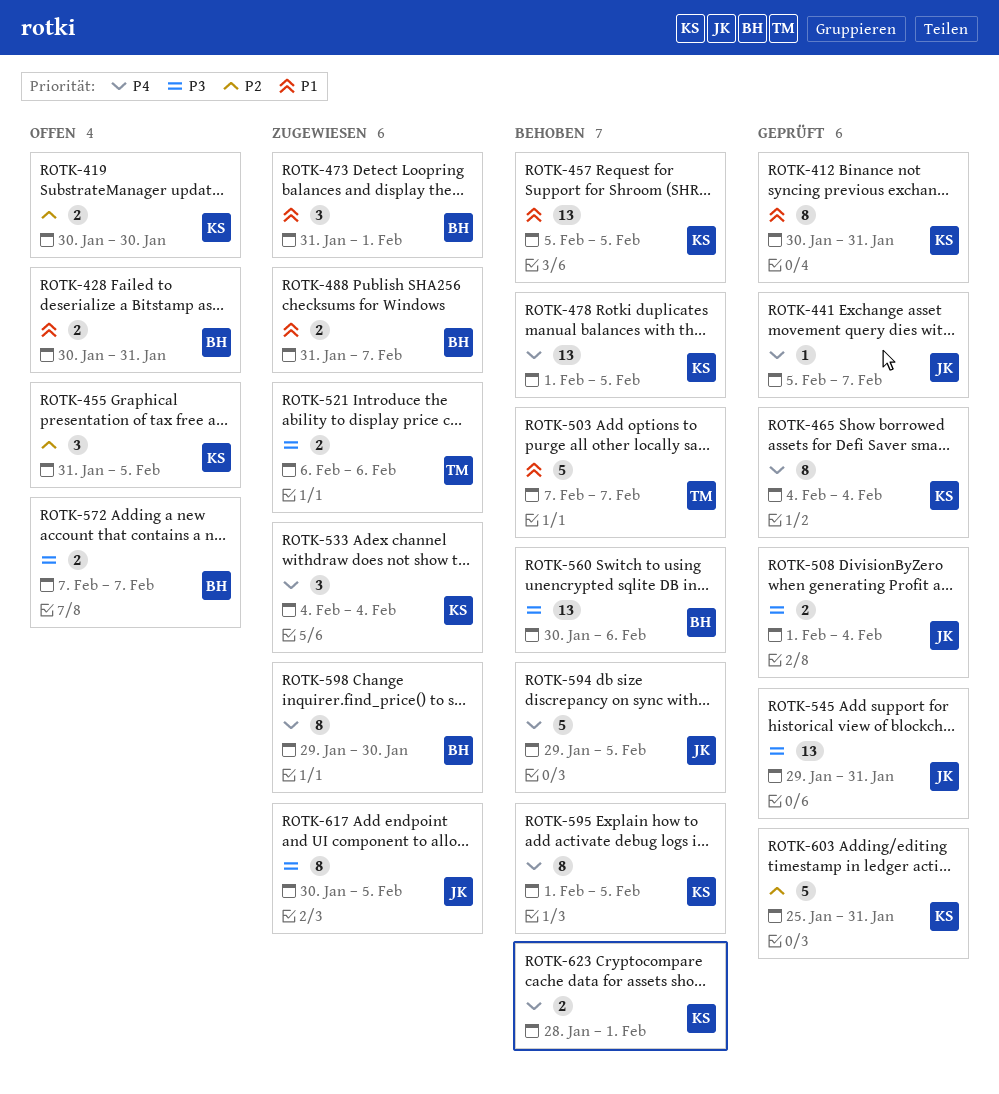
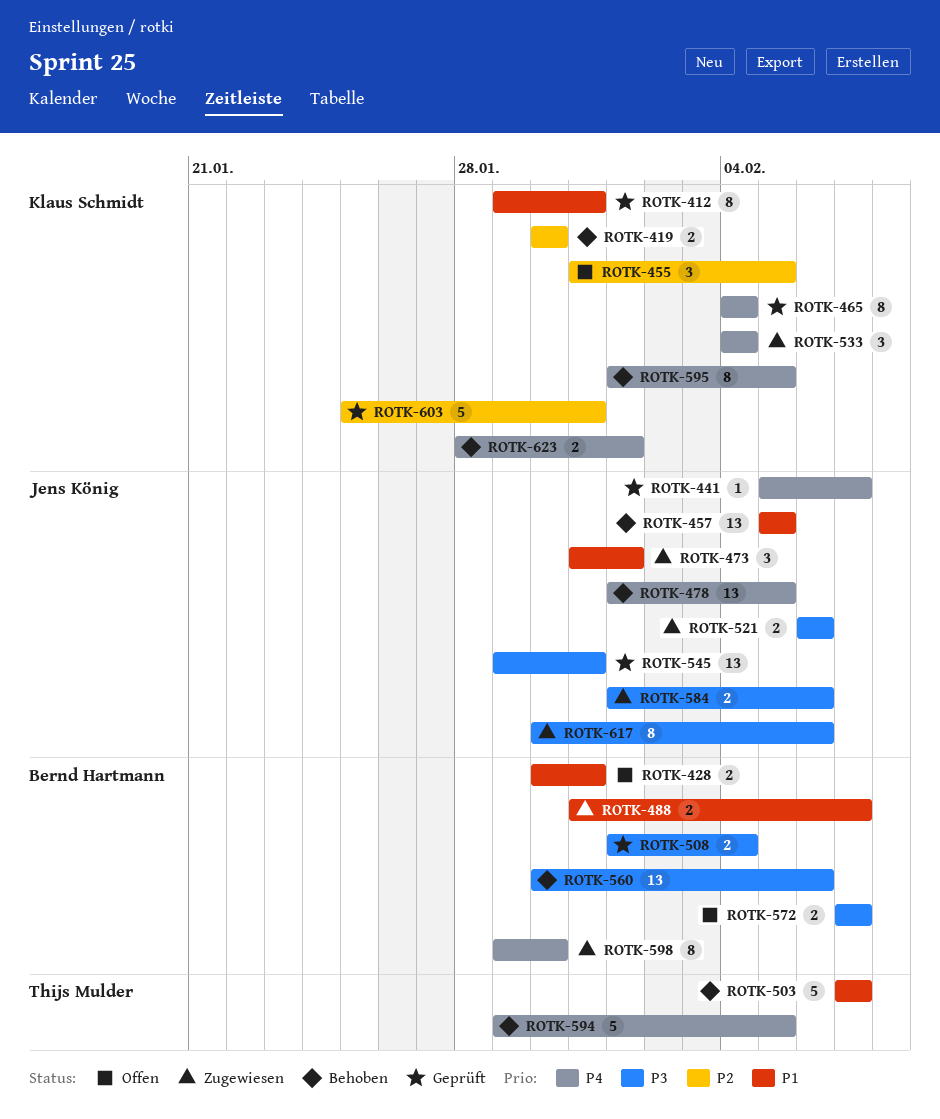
ROTK-412, start: Jan 30 -> Jan 29
ROTK-419, status: Offen -> Behoben
ROTK-457, owner: Klaus Schmidt -> Jens König
ROTK-473, owner: Bernd Hartmann -> Jens König
ROTK-478, owner: Klaus Schmidt -> Jens König
ROTK-508, owner: Jens König -> Bernd Hartmann
ROTK-521, owner: Thijs Mulder -> Jens König
ROTK-584: none -> present
ROTK-594, owner: Jens König -> Thijs Mulder
ROTK-617, due: Feb 5 -> Feb 6

